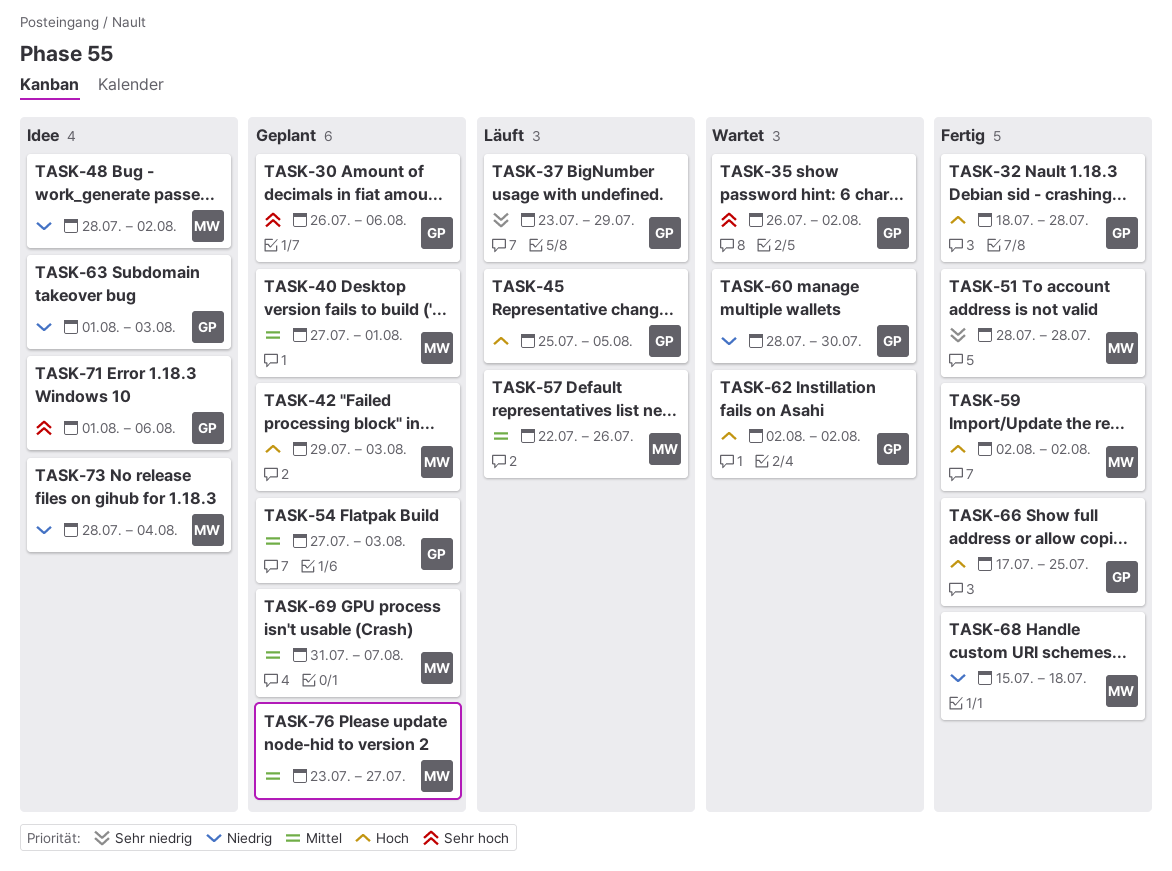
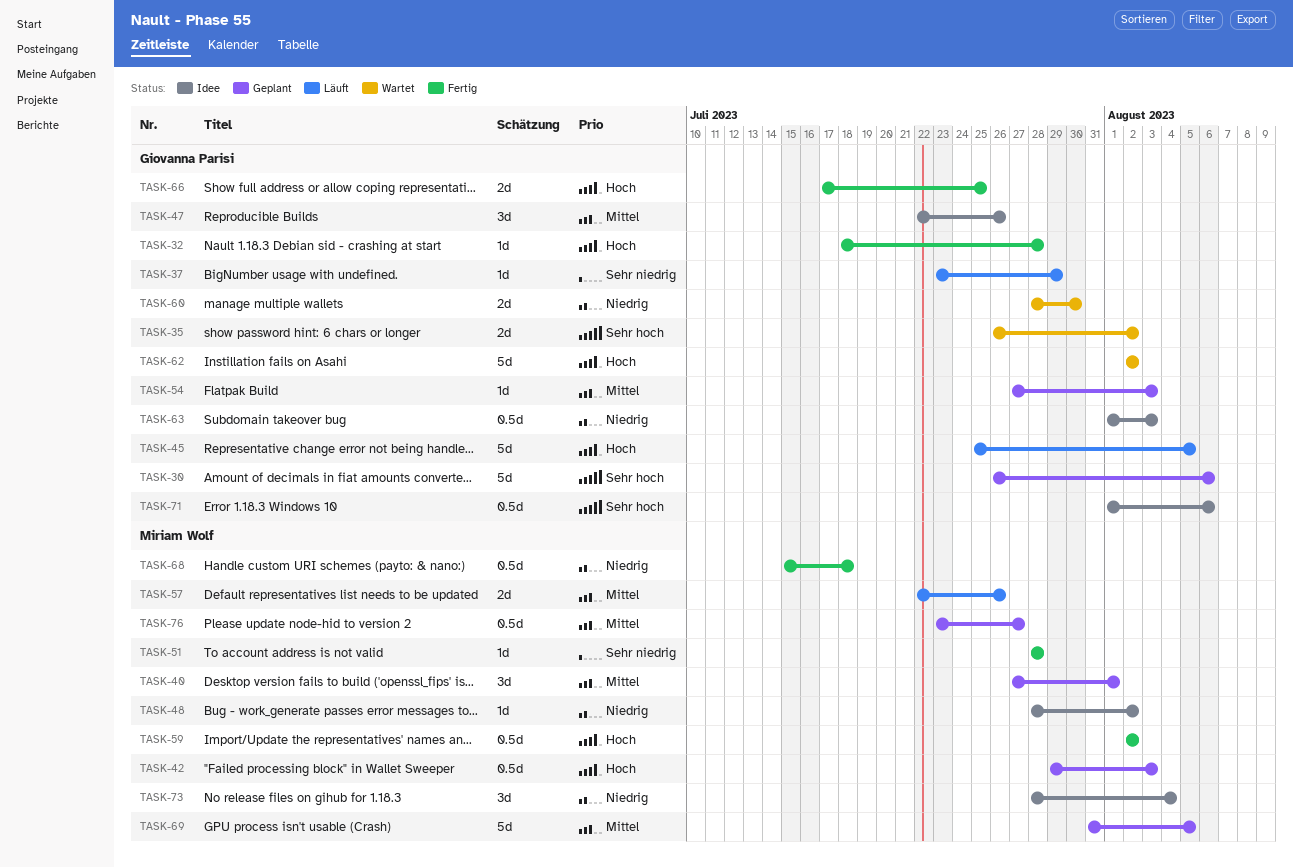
TASK-47: none -> present
TASK-69, due: Aug 7 -> Aug 5

